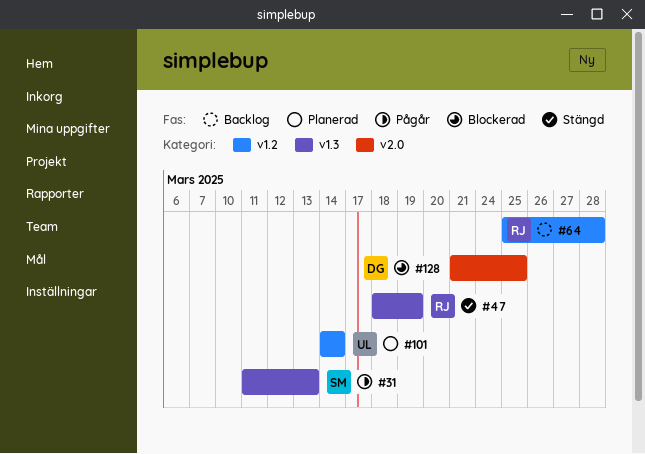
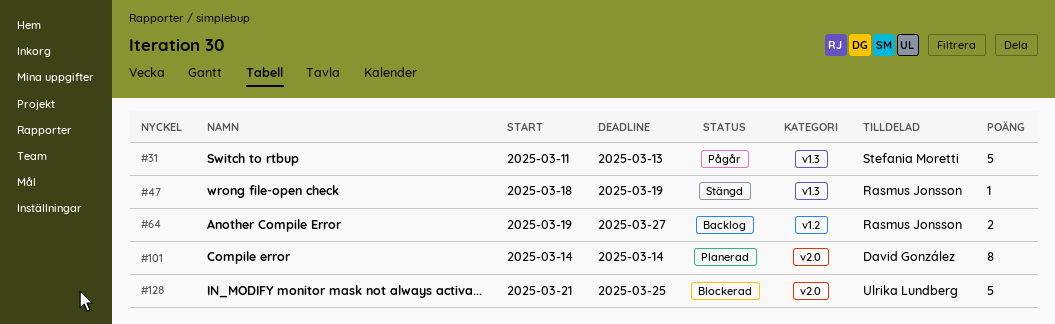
#64, start: Mar 25 -> Mar 19
#64, due: Mar 28 -> Mar 27
#101, owner: Ulrika Lundberg -> David González
#101, label: v1.2 -> v2.0
#128, owner: David González -> Ulrika Lundberg

